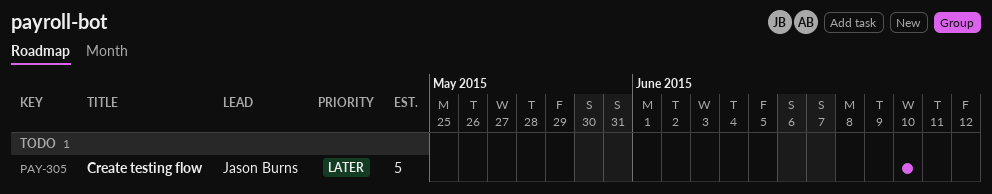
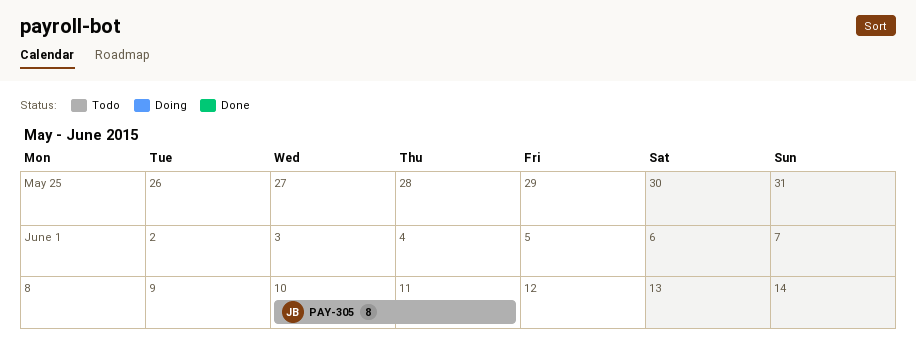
PAY-305, estimate: 5 -> 8
PAY-305, due: Jun 10 -> Jun 11

